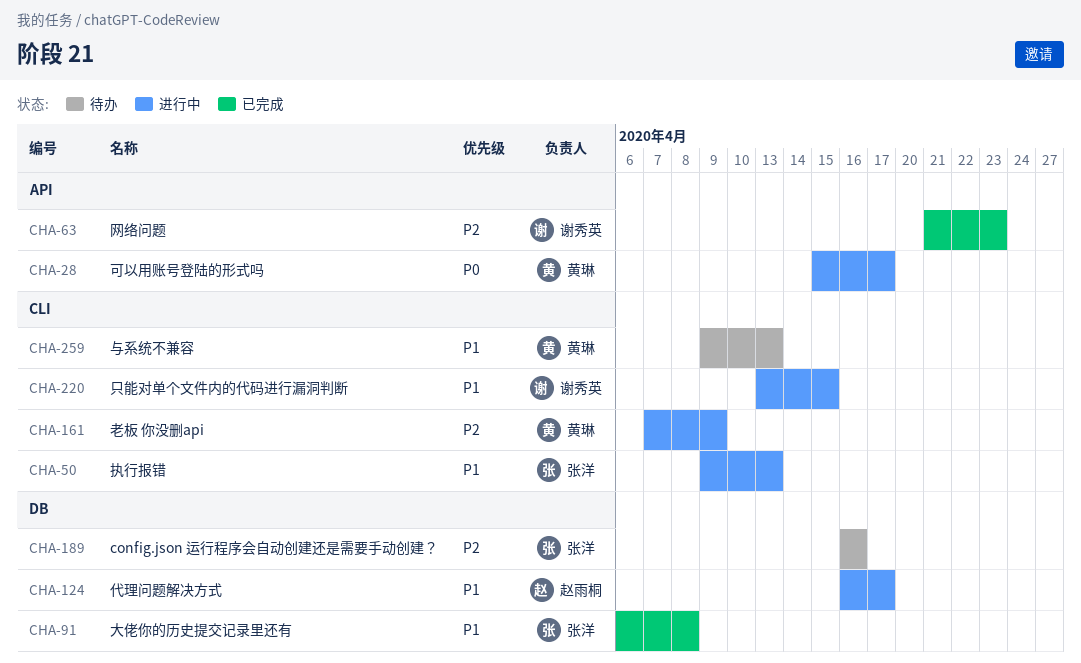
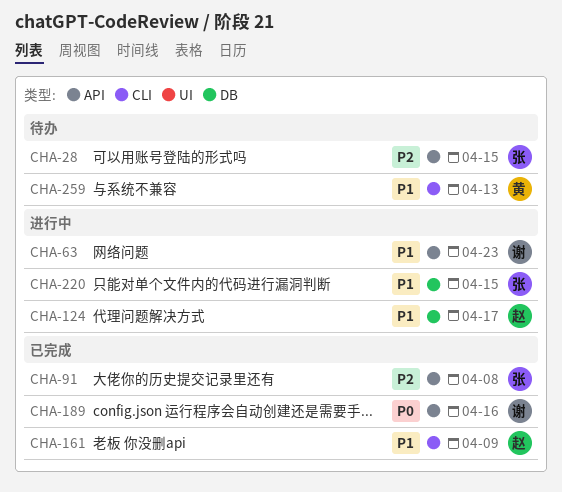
CHA-28, status: 进行中 -> 待办
CHA-28, owner: 黄琳 -> 张洋
CHA-28, priority: P0 -> P2
CHA-28, due: Apr 17 -> Apr 15
CHA-50: present -> none
CHA-63, status: 已完成 -> 进行中
CHA-63, priority: P2 -> P1
CHA-91, priority: P1 -> P2
CHA-91, label: DB -> API
CHA-161, status: 进行中 -> 已完成
CHA-161, owner: 黄琳 -> 赵雨桐
CHA-161, priority: P2 -> P1
CHA-189, status: 待办 -> 已完成
CHA-189, owner: 张洋 -> 谢秀英
CHA-189, priority: P2 -> P0
CHA-189, label: DB -> API
CHA-220, owner: 谢秀英 -> 张洋
CHA-220, label: CLI -> DB

